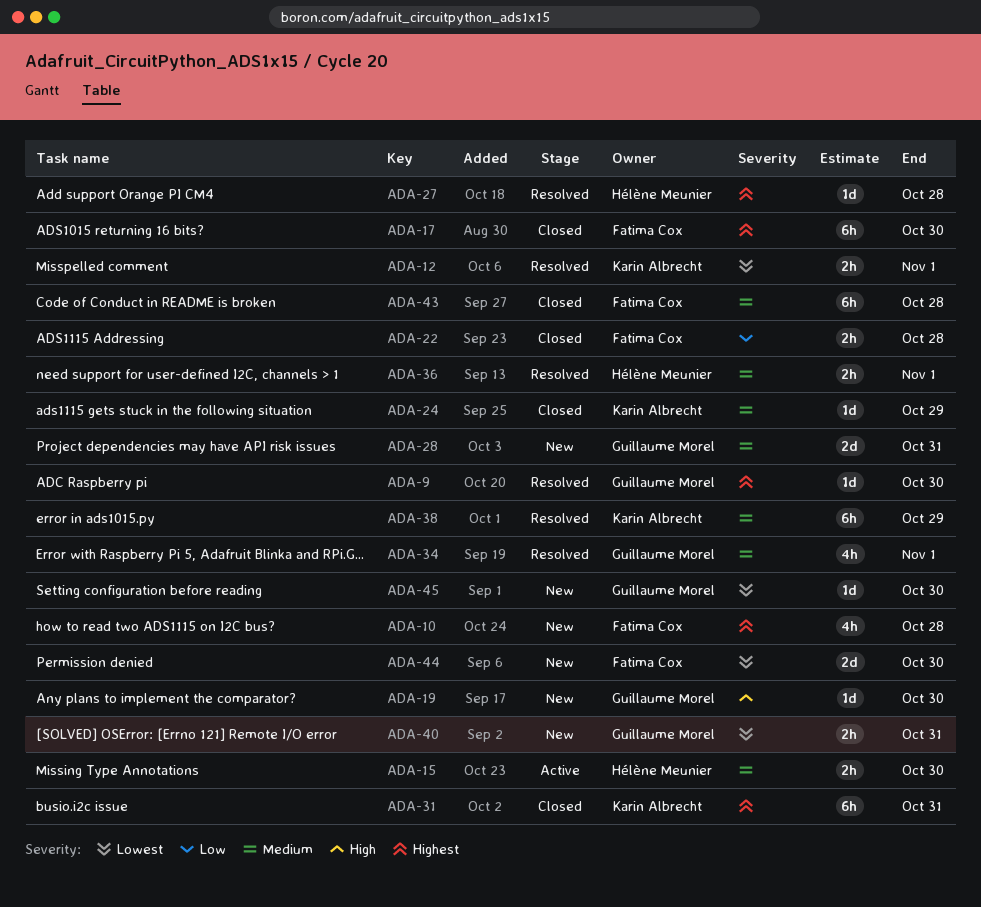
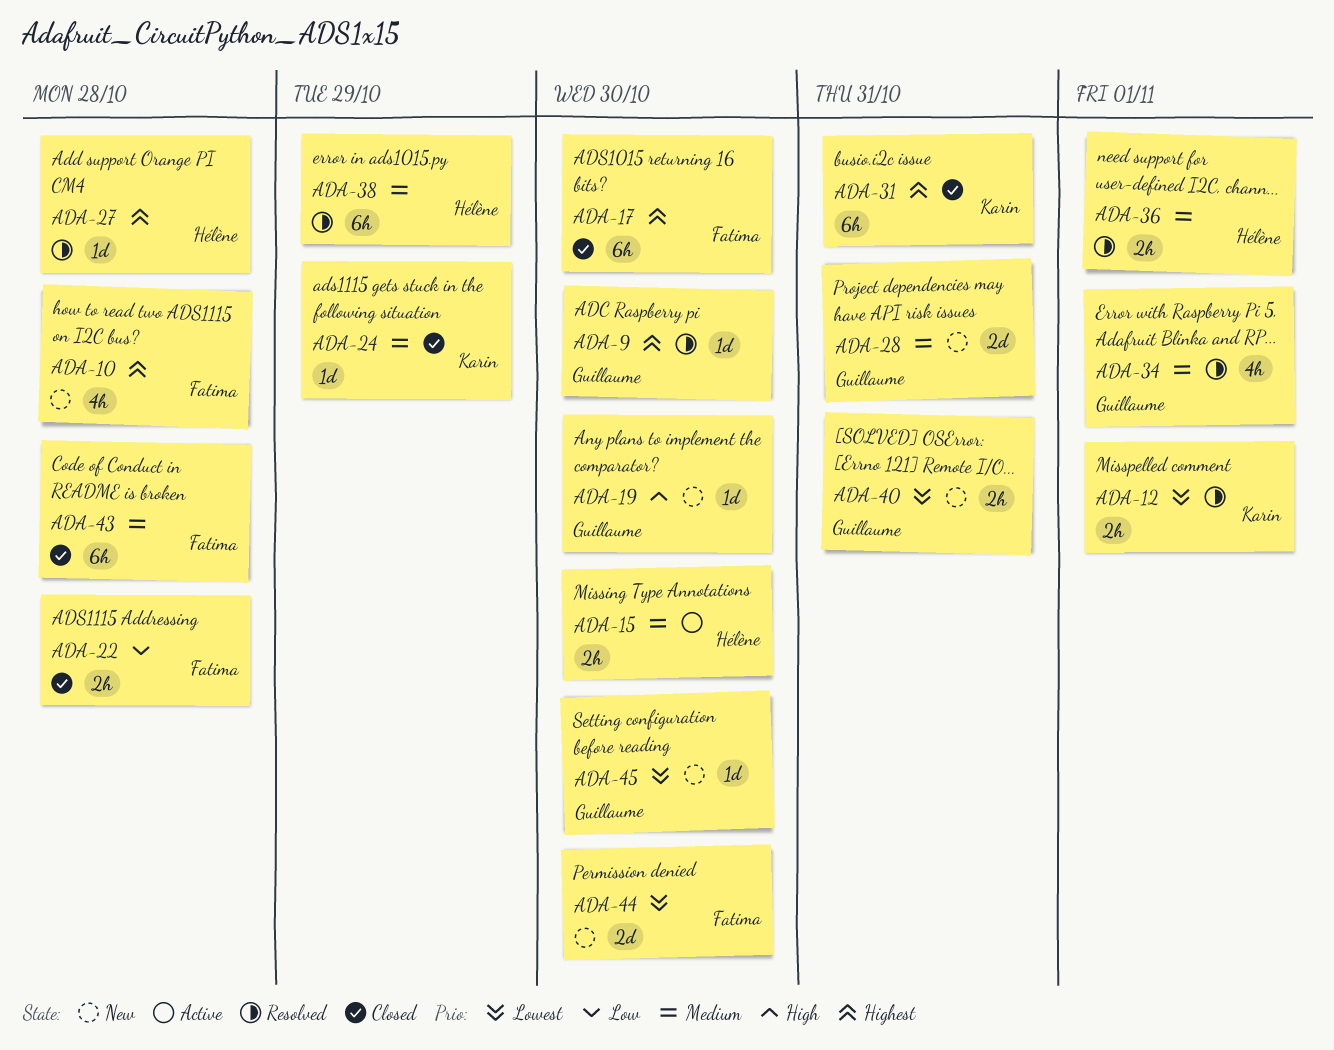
ADA-38, owner: Karin Albrecht -> Hélène Meunier

